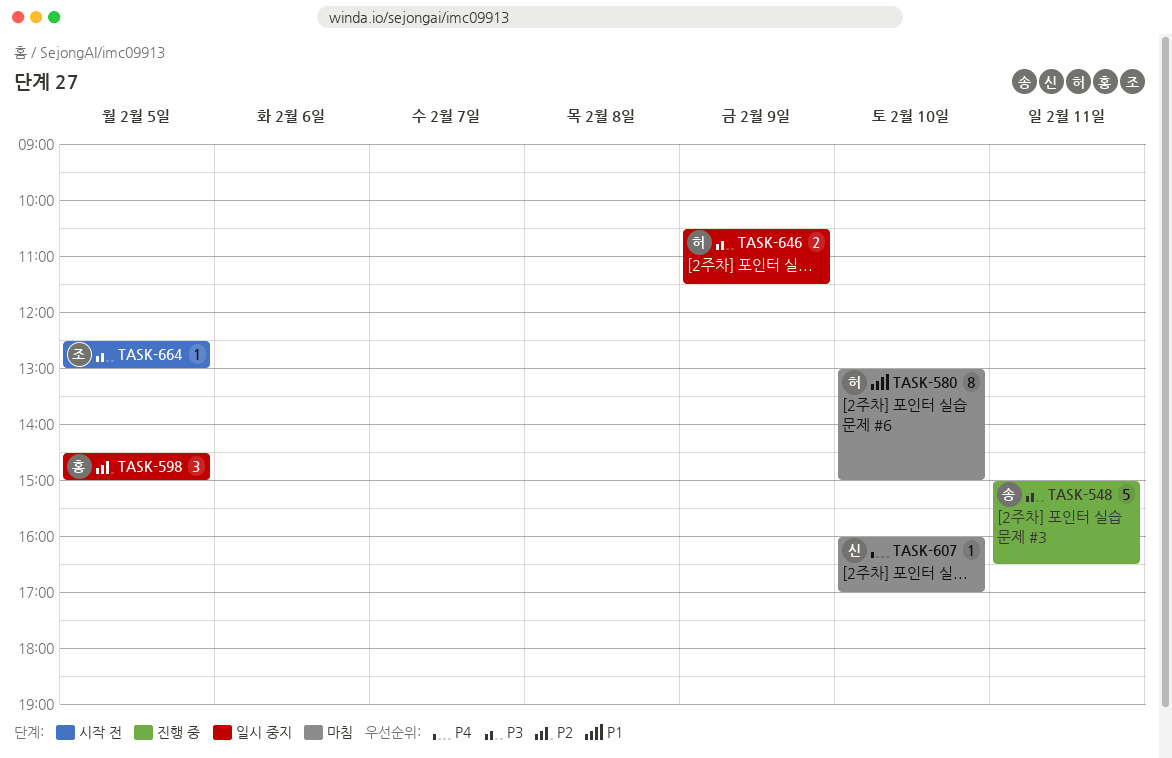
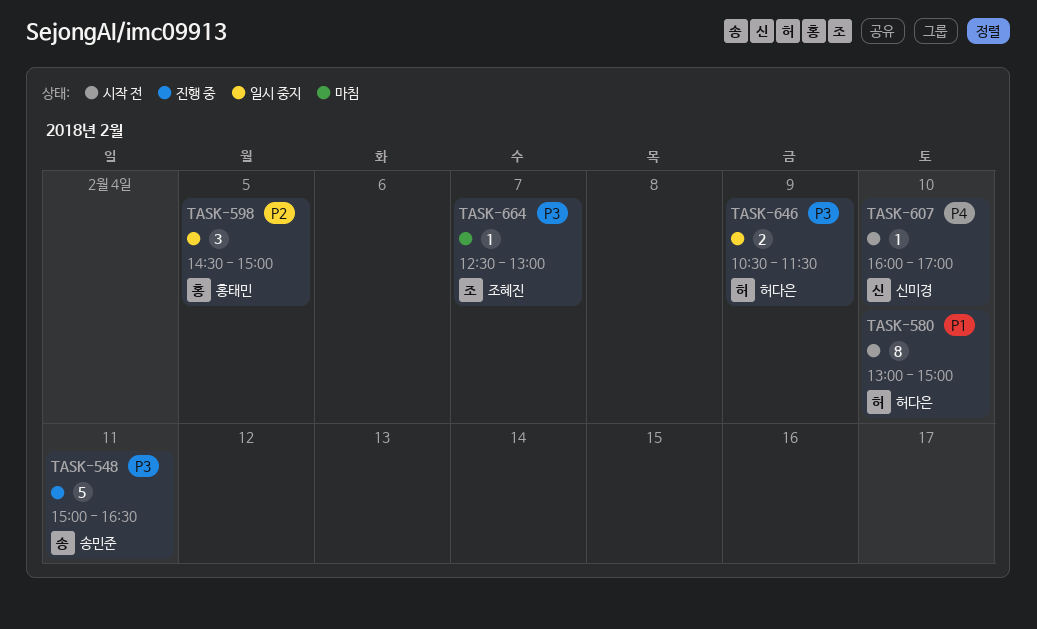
TASK-580, status: 마침 -> 시작 전
TASK-607, status: 마침 -> 시작 전
TASK-664, status: 시작 전 -> 마침
TASK-664, day: Feb 5 -> Feb 7

